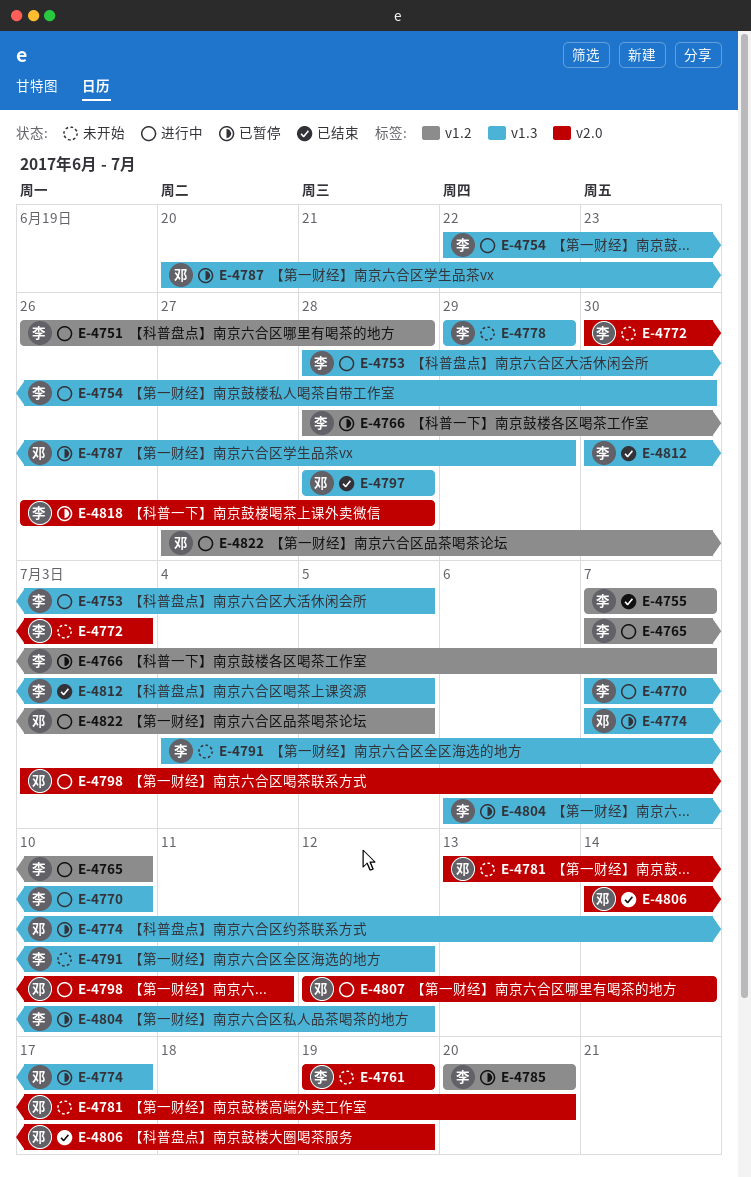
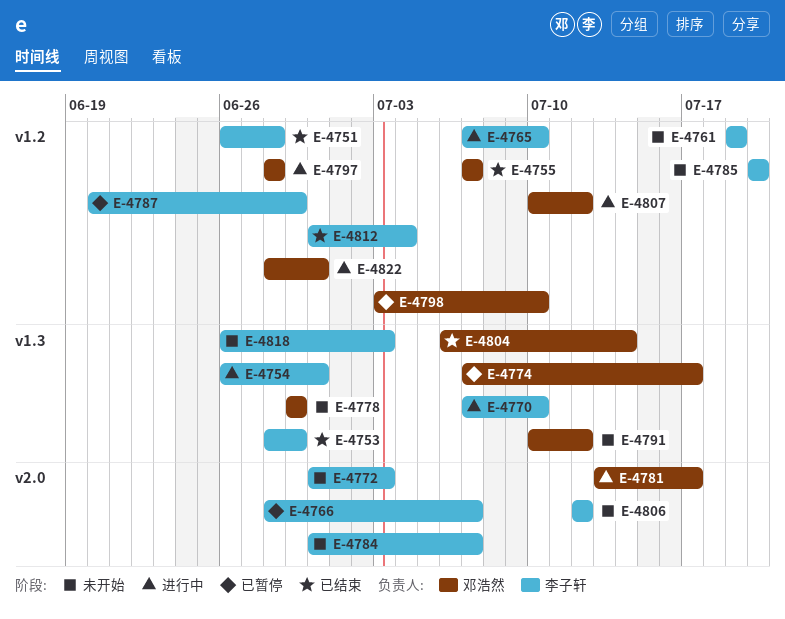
E-4751, status: 进行中 -> 已结束
E-4753, status: 进行中 -> 已结束
E-4753, due: Jul 5 -> Jun 29
E-4754, start: Jun 22 -> Jun 26
E-4755, owner: 李子轩 -> 邓浩然
E-4761, label: v2.0 -> v1.2
E-4766, label: v1.2 -> v2.0
E-4778, owner: 李子轩 -> 邓浩然
E-4781, status: 未开始 -> 进行中
E-4781, due: Jul 20 -> Jul 17
E-4784: none -> present
E-4785, status: 已暂停 -> 未开始
E-4787, owner: 邓浩然 -> 李子轩
E-4787, label: v1.3 -> v1.2
E-4791, owner: 李子轩 -> 邓浩然
E-4791, start: Jul 4 -> Jul 10
E-4797, status: 已结束 -> 进行中
E-4797, label: v1.3 -> v1.2
E-4798, status: 进行中 -> 已暂停
E-4798, label: v2.0 -> v1.2
E-4798, due: Jul 11 -> Jul 10
E-4804, status: 已暂停 -> 已结束
E-4804, owner: 李子轩 -> 邓浩然
E-4804, due: Jul 12 -> Jul 14
E-4806, status: 已结束 -> 未开始
E-4806, owner: 邓浩然 -> 李子轩
E-4806, start: Jul 14 -> Jul 12
E-4806, due: Jul 19 -> Jul 12
E-4807, label: v2.0 -> v1.2
E-4807, start: Jul 12 -> Jul 10
E-4807, due: Jul 14 -> Jul 12
E-4812, label: v1.3 -> v1.2
E-4812, due: Jul 5 -> Jul 4
E-4818, status: 已暂停 -> 未开始
E-4818, label: v2.0 -> v1.3
E-4818, due: Jun 28 -> Jul 3
E-4822, start: Jun 27 -> Jun 28
E-4822, due: Jul 5 -> Jun 30

